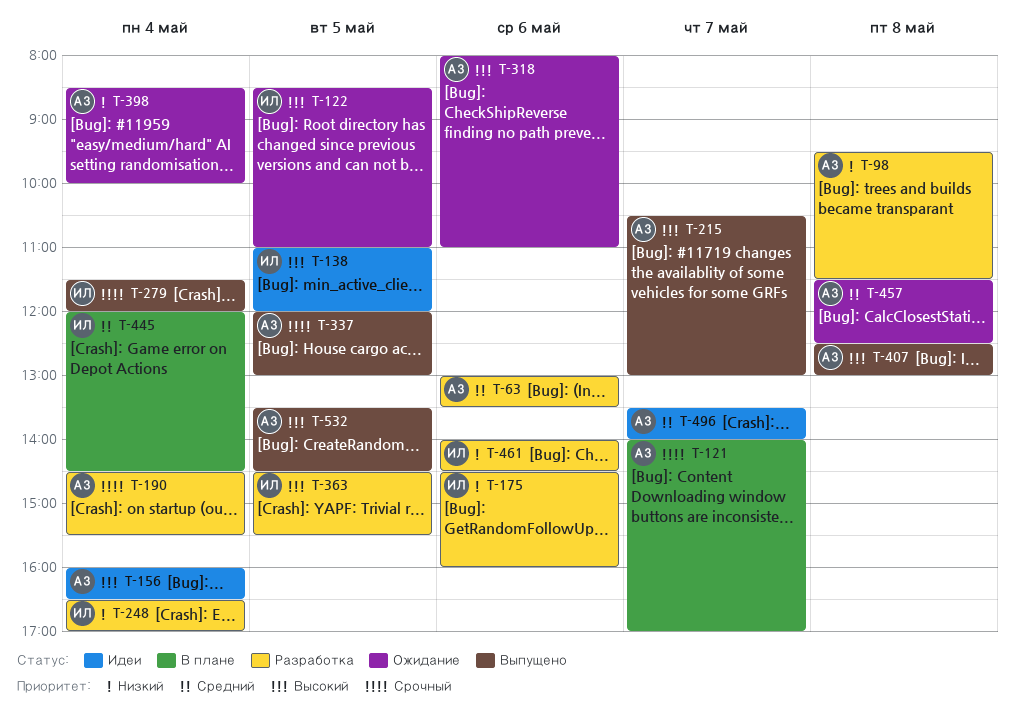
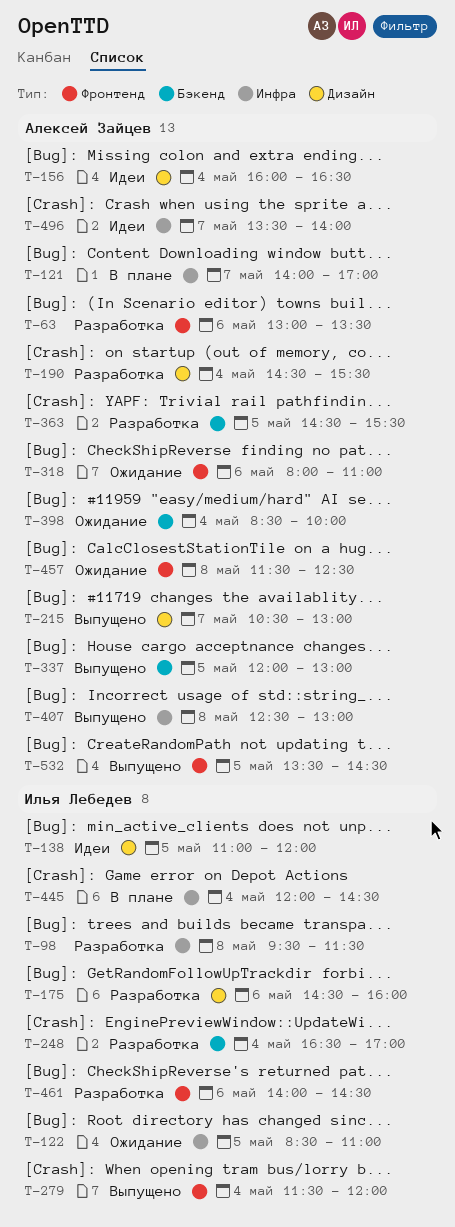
T-98, owner: Алексей Зайцев -> Илья Лебедев
T-363, owner: Илья Лебедев -> Алексей Зайцев

